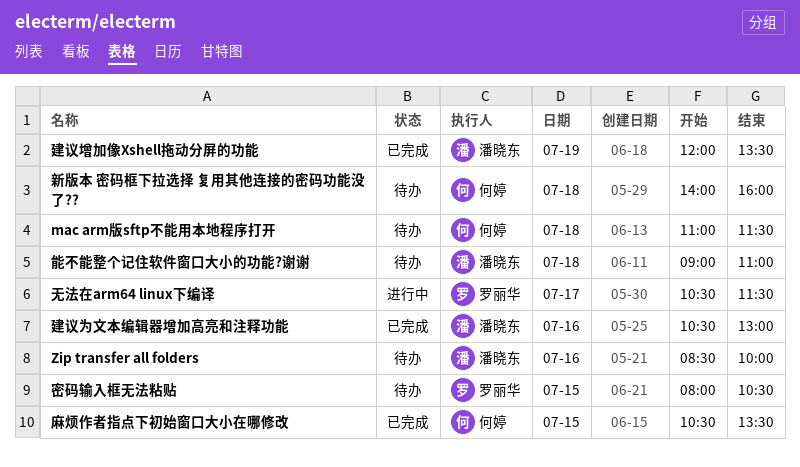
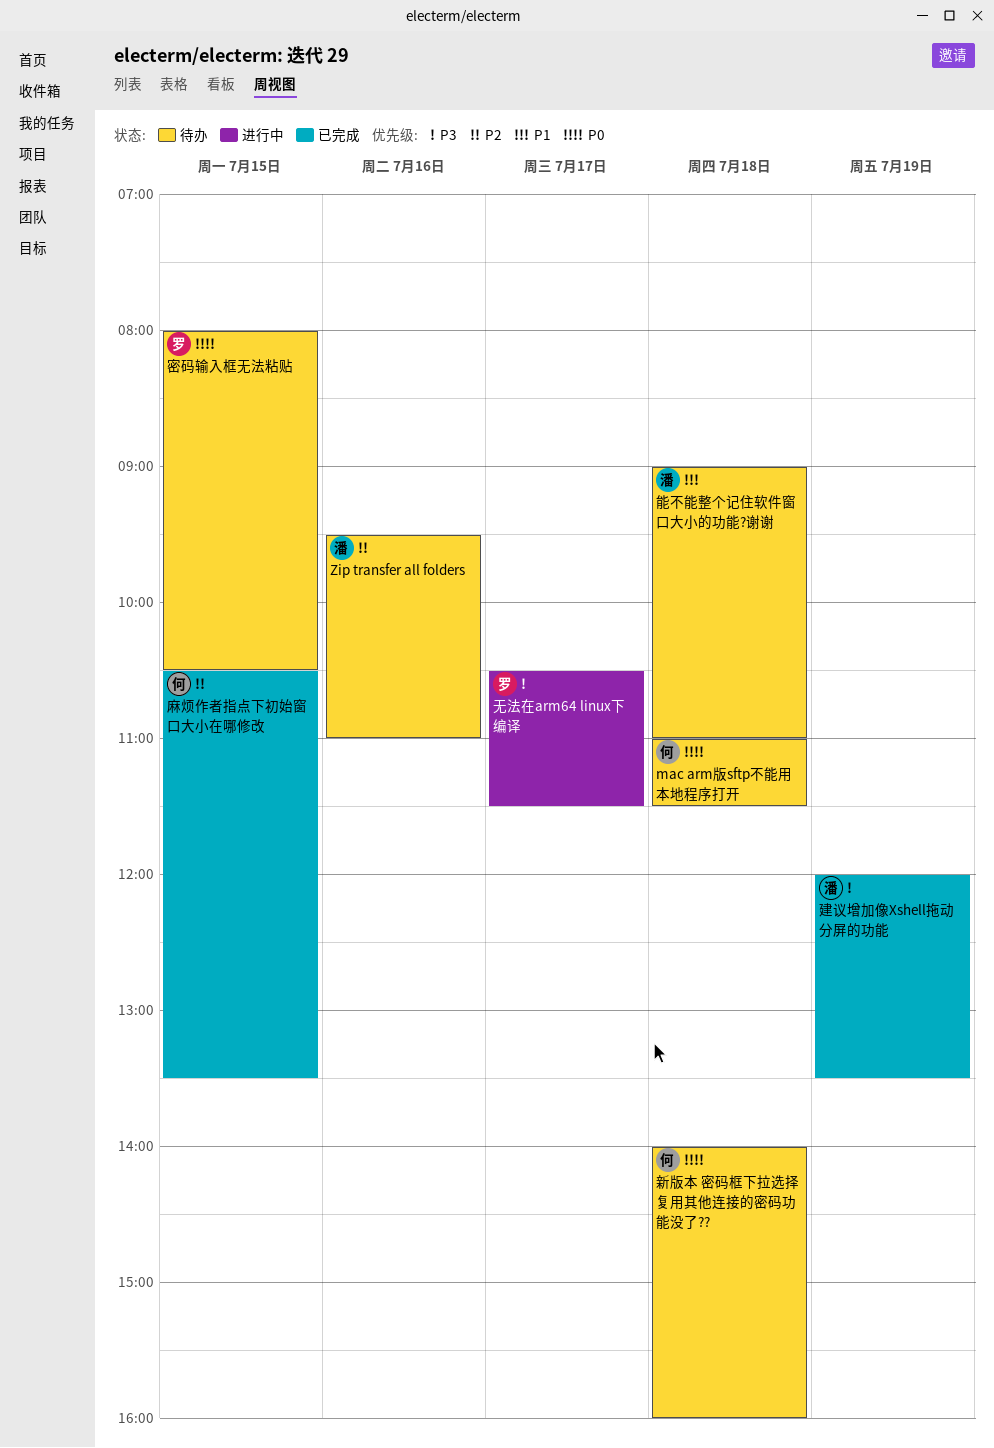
Zip transfer all folders, begins: 08:30 -> 09:30
Zip transfer all folders, ends: 10:00 -> 11:00
建议为文本编辑器增加高亮和注释功能: present -> none

